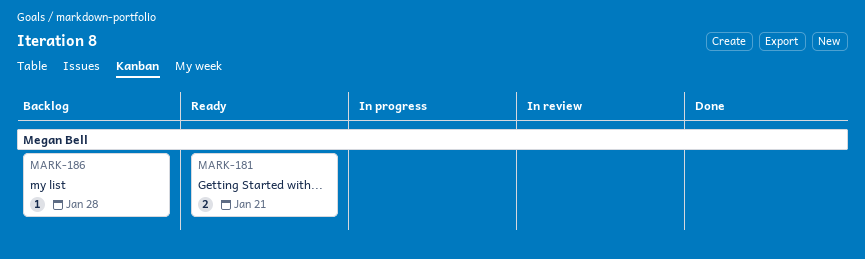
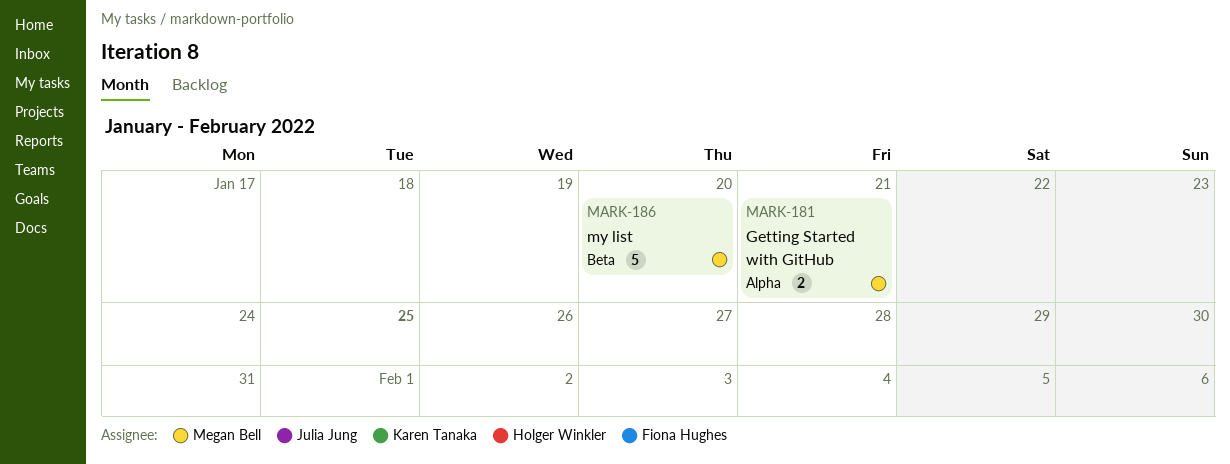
MARK-186, estimate: 1 -> 5
MARK-186, due: Jan 28 -> Jan 20

